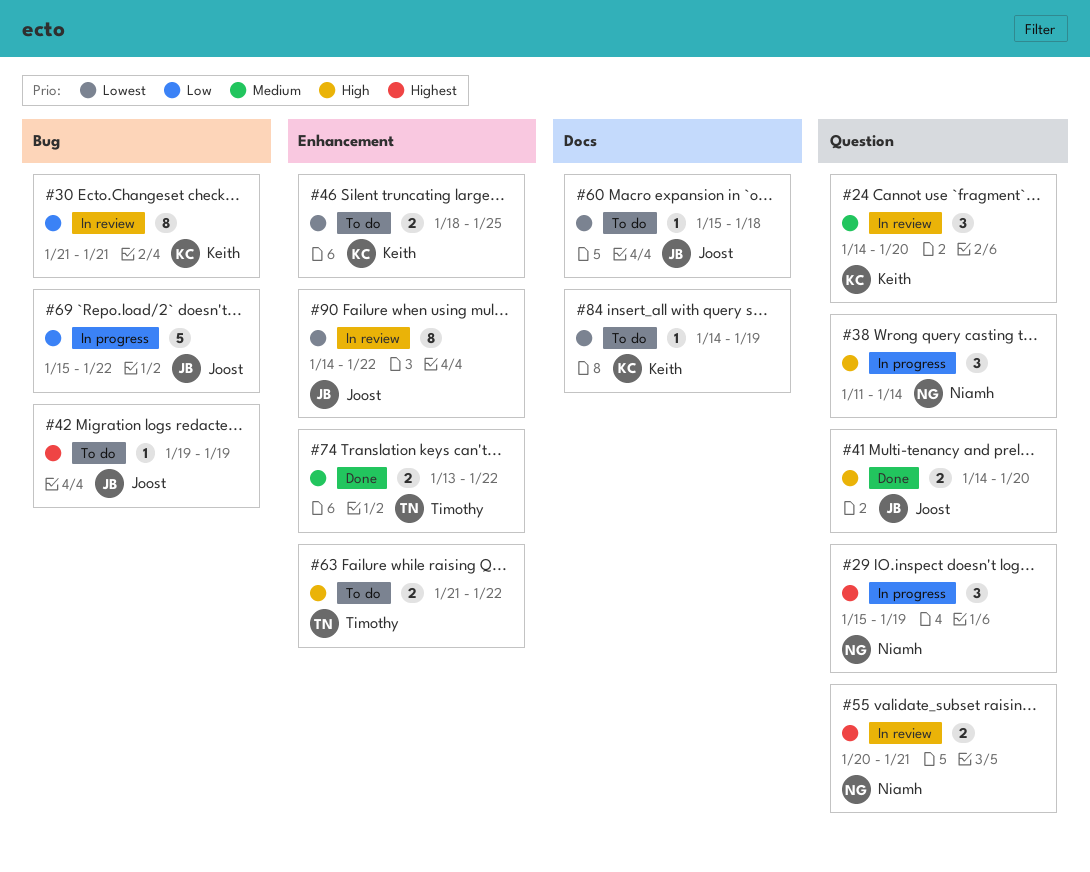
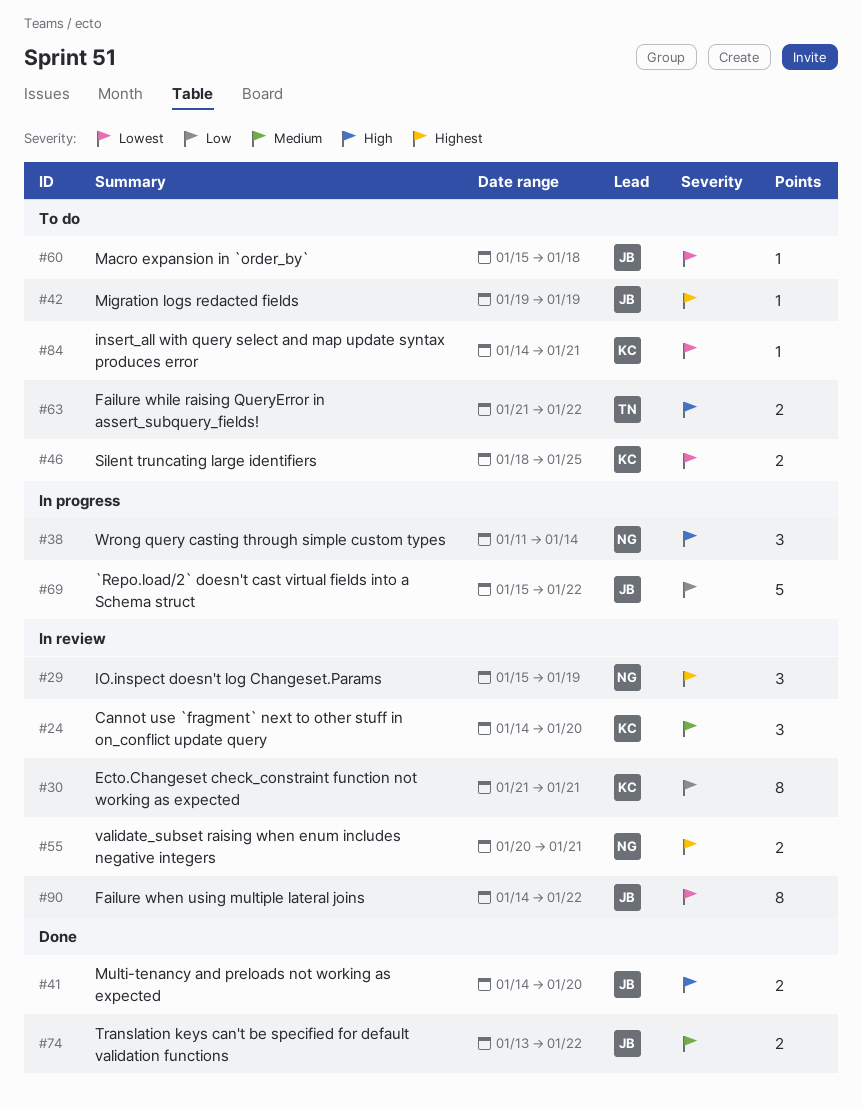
#29, status: In progress -> In review
#74, owner: Timothy -> Joost
#84, due: Jan 19 -> Jan 21

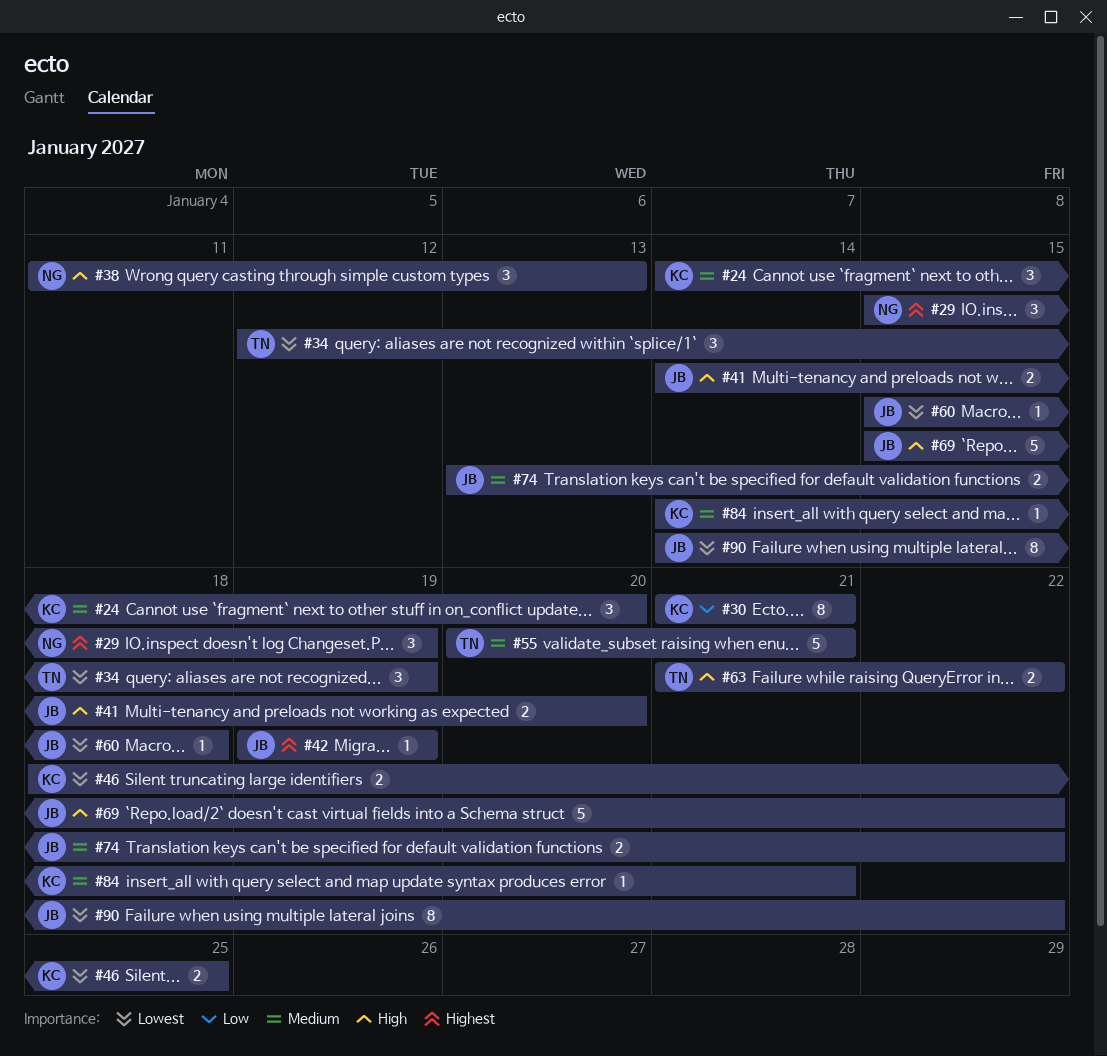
#34: none -> present
#38, due: Jan 14 -> Jan 13
#55, owner: NG -> TN
#55, priority: Highest -> Medium
#55, estimate: 2 -> 5
#69, priority: Low -> High
#84, priority: Lowest -> Medium

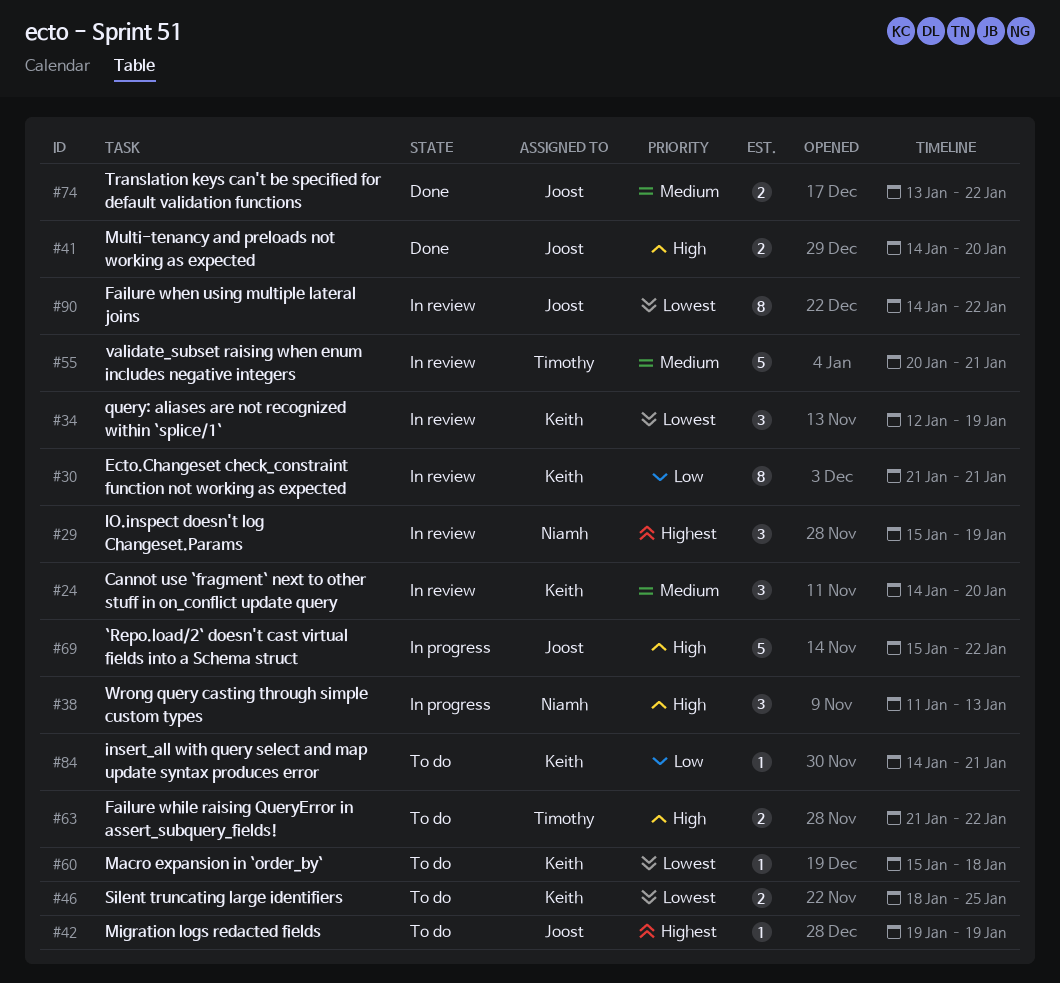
#34, owner: Timothy -> Keith
#60, owner: Joost -> Keith
#84, priority: Medium -> Low

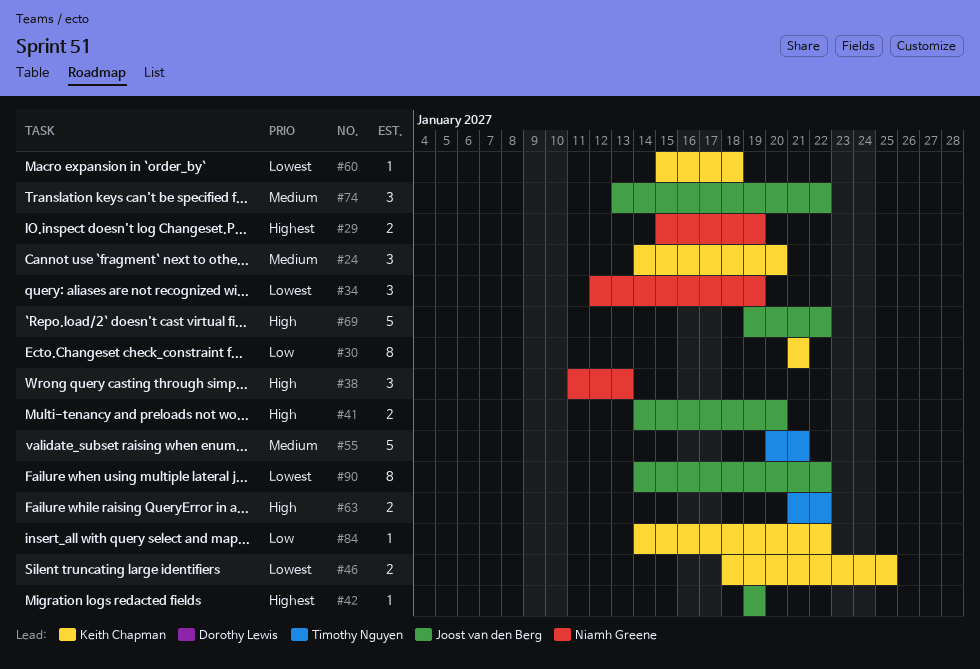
#29, estimate: 3 -> 2
#34, owner: Keith Chapman -> Niamh Greene
#69, start: Jan 15 -> Jan 19
#74, estimate: 2 -> 3
#84, due: Jan 21 -> Jan 22

